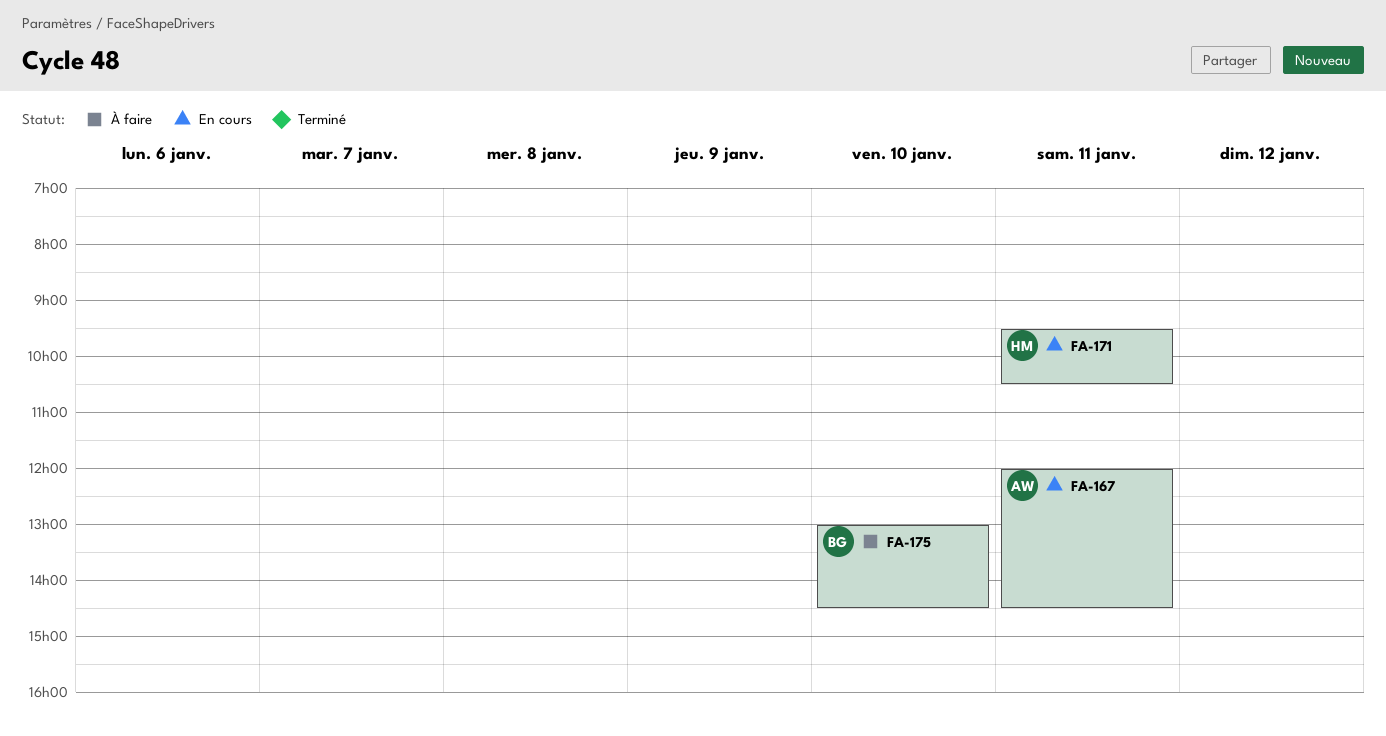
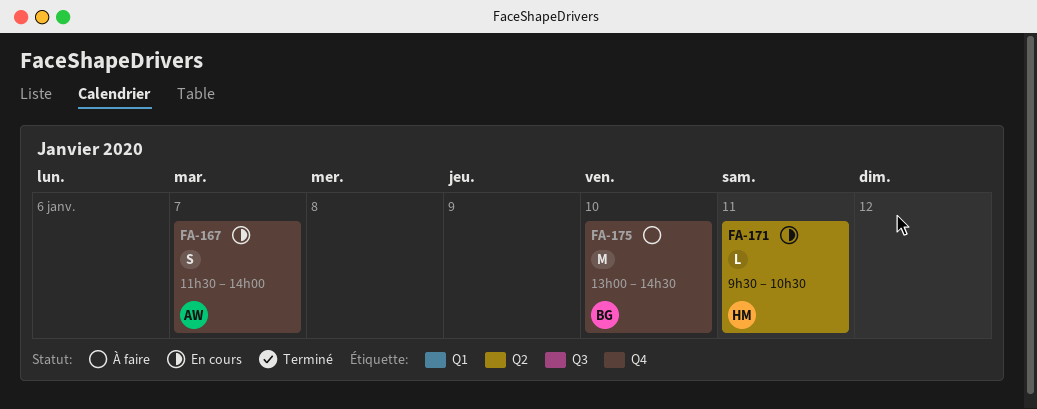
FA-167, day: Jan 11 -> Jan 7
FA-167, begins: 12:00 -> 11:30
FA-167, ends: 14:30 -> 14:00

